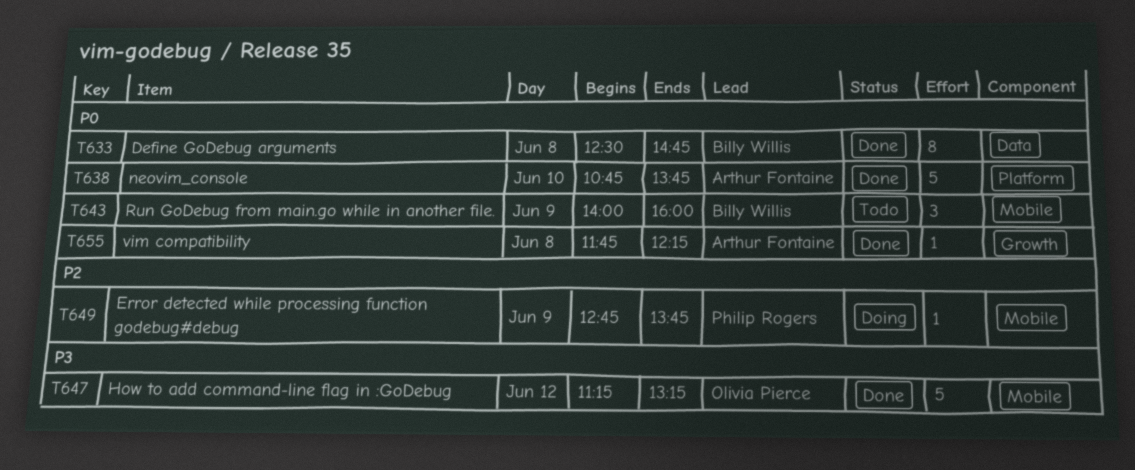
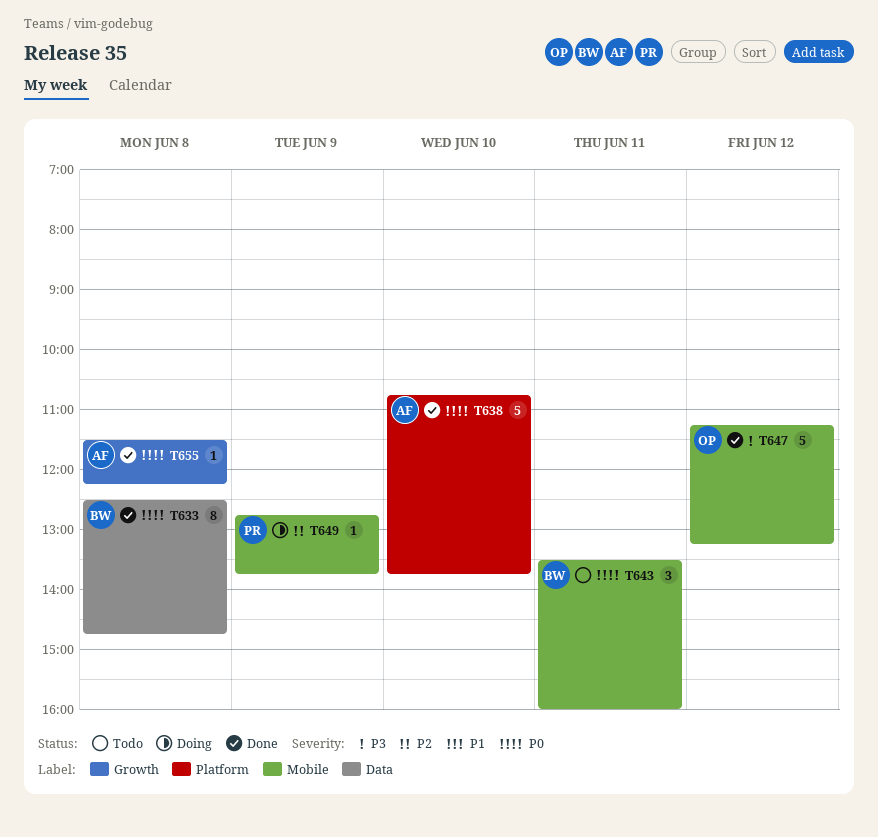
T643, day: Jun 9 -> Jun 11
T643, begins: 14:00 -> 13:30
T655, begins: 11:45 -> 11:30

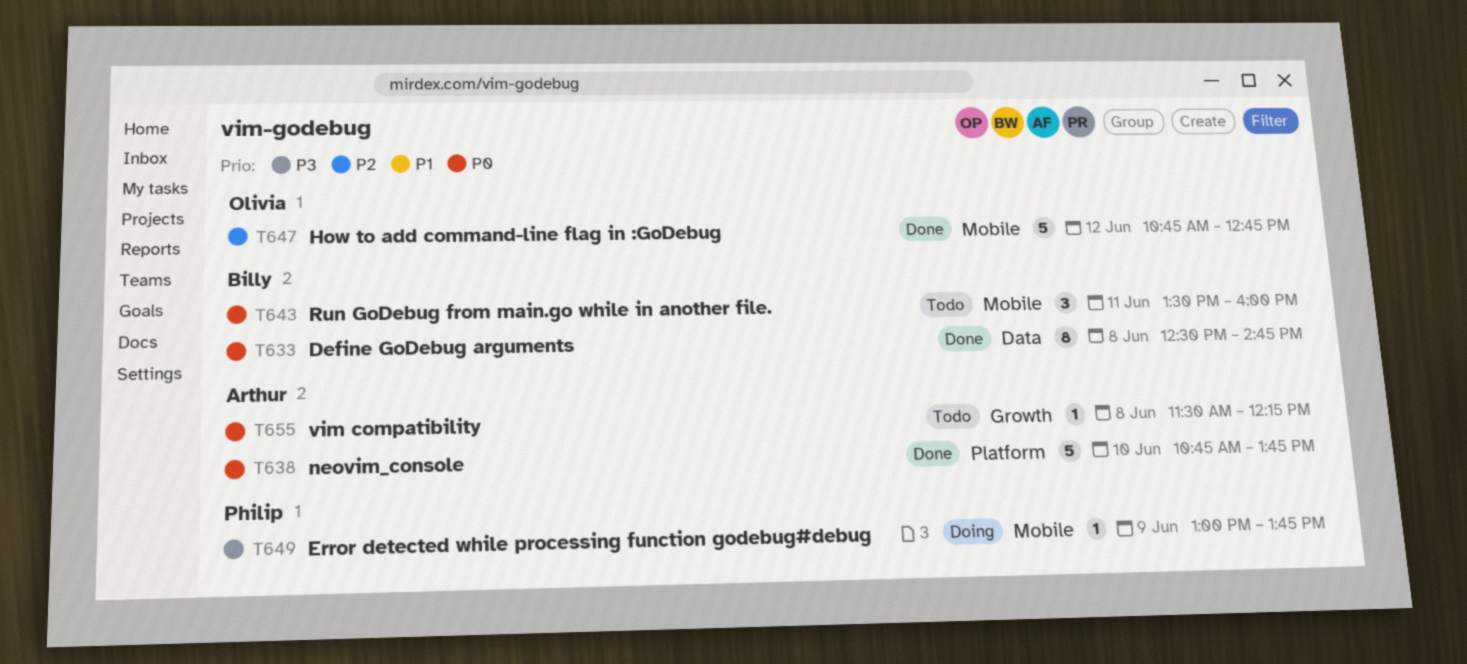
T647, priority: P3 -> P2
T647, begins: 11:15 -> 10:45
T647, ends: 13:15 -> 12:45
T649, priority: P2 -> P3
T649, begins: 12:45 -> 13:00
T655, status: Done -> Todo

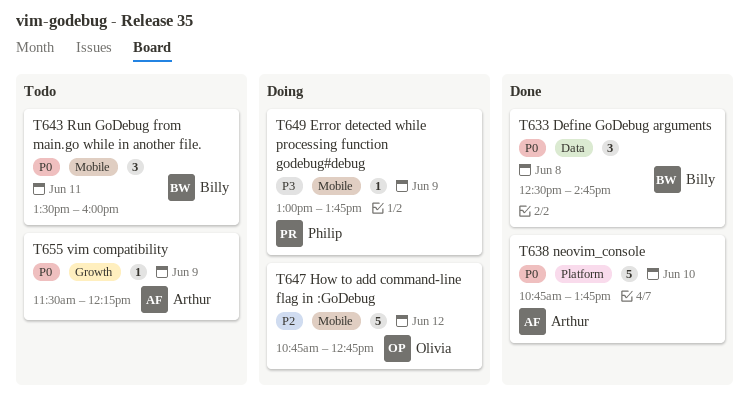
T633, estimate: 8 -> 3
T647, status: Done -> Doing
T655, day: Jun 8 -> Jun 9

